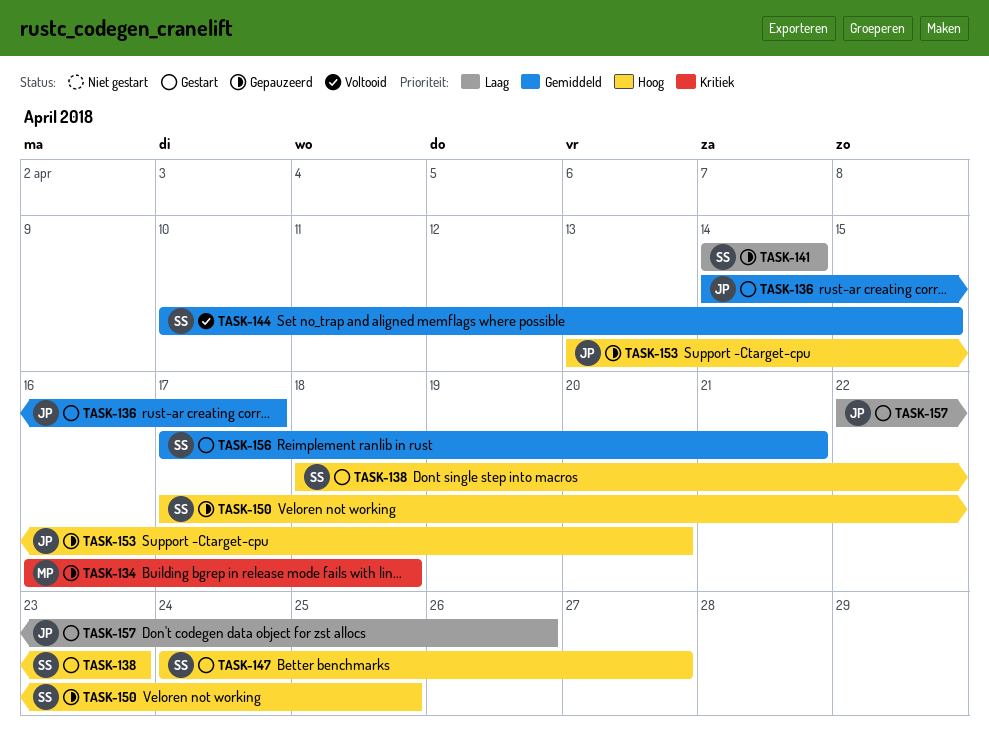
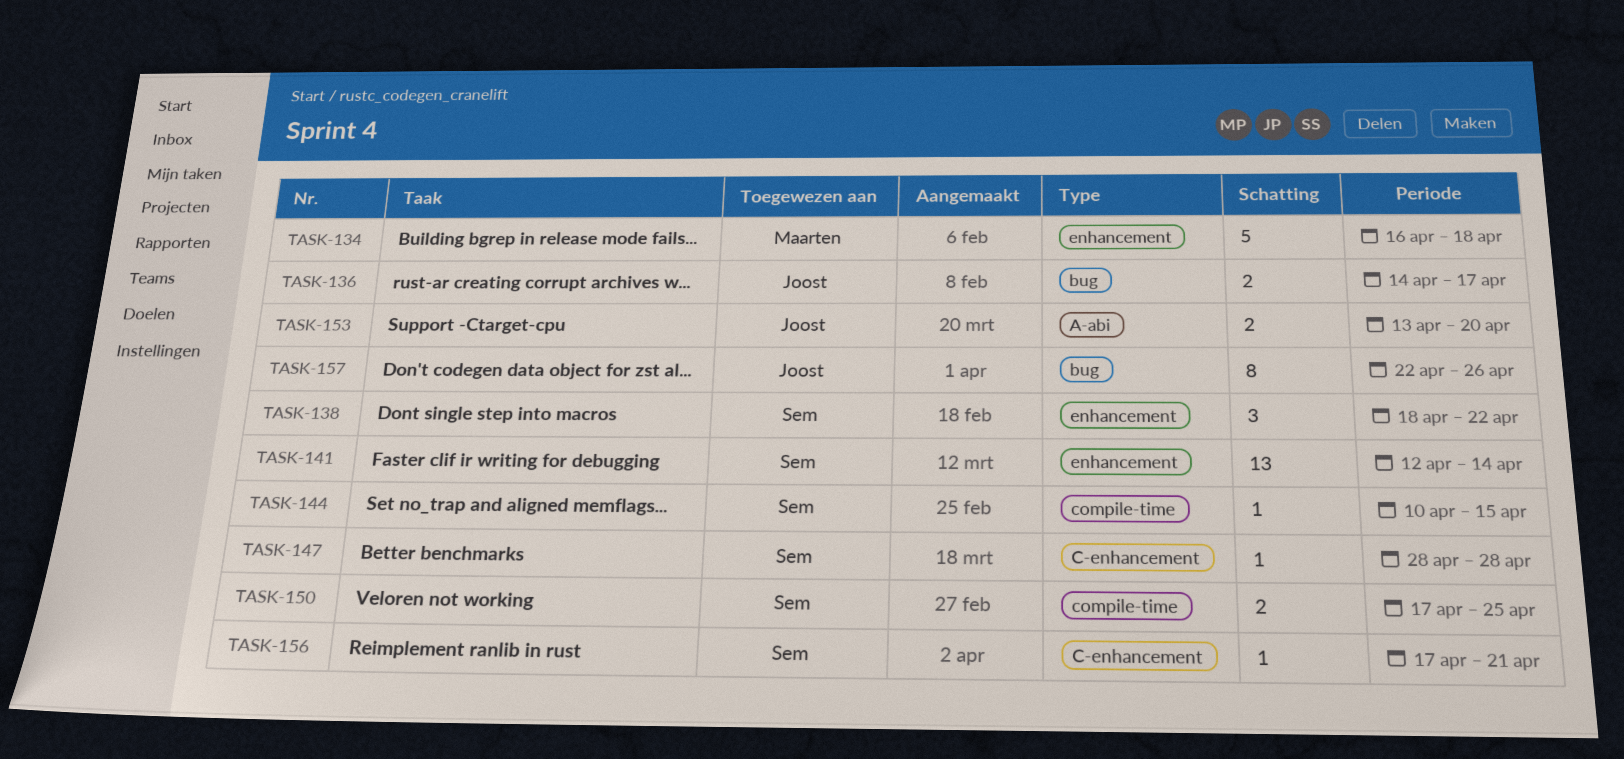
TASK-138, due: Apr 23 -> Apr 22
TASK-141, start: Apr 14 -> Apr 12
TASK-147, start: Apr 24 -> Apr 28
TASK-147, due: Apr 27 -> Apr 28

